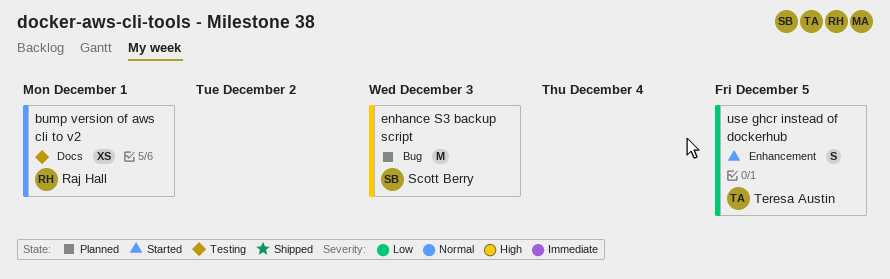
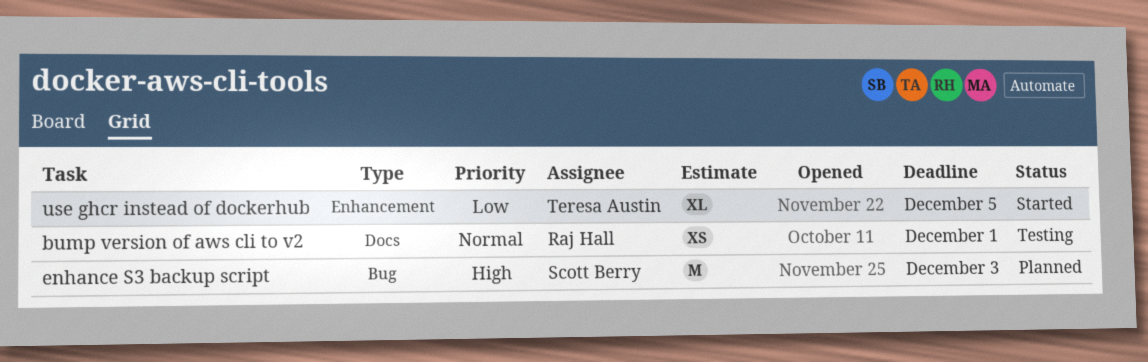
use ghcr instead of dockerhub, estimate: S -> XL

